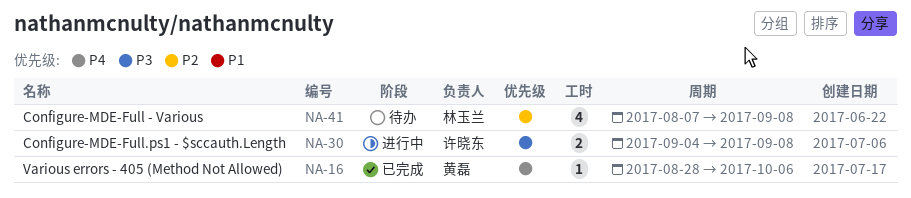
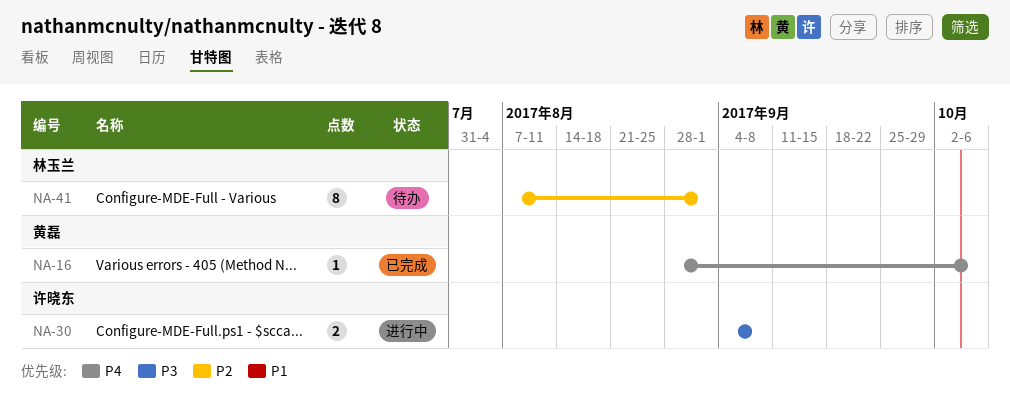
NA-41, estimate: 4 -> 8
NA-41, due: Sep 8 -> Sep 1

